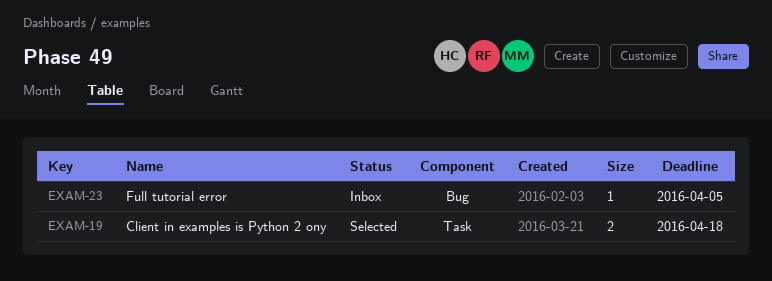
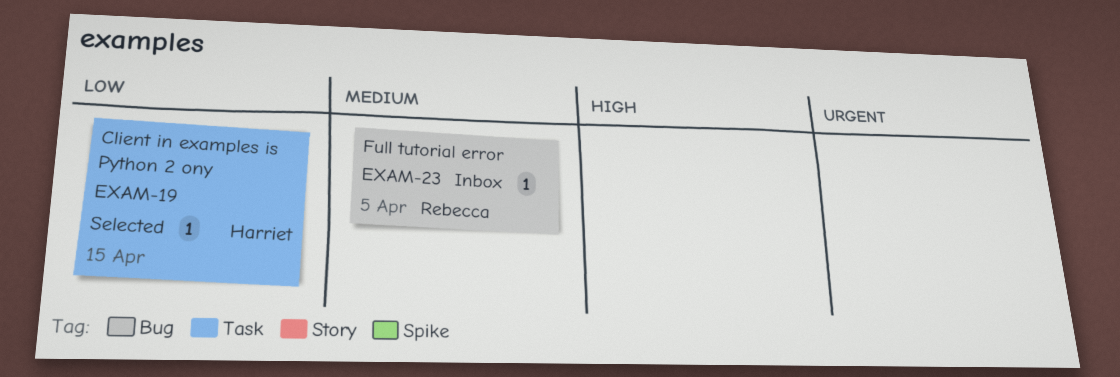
EXAM-19, estimate: 2 -> 1
EXAM-19, due: Apr 18 -> Apr 15

